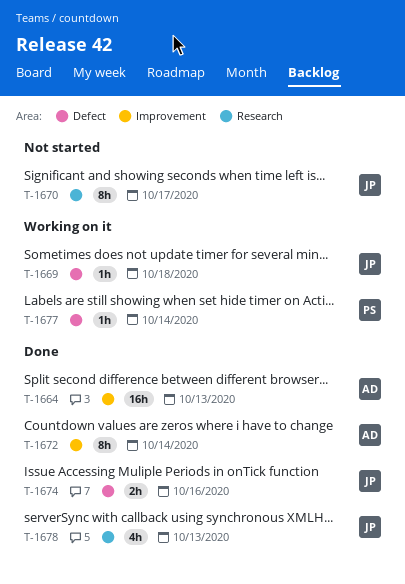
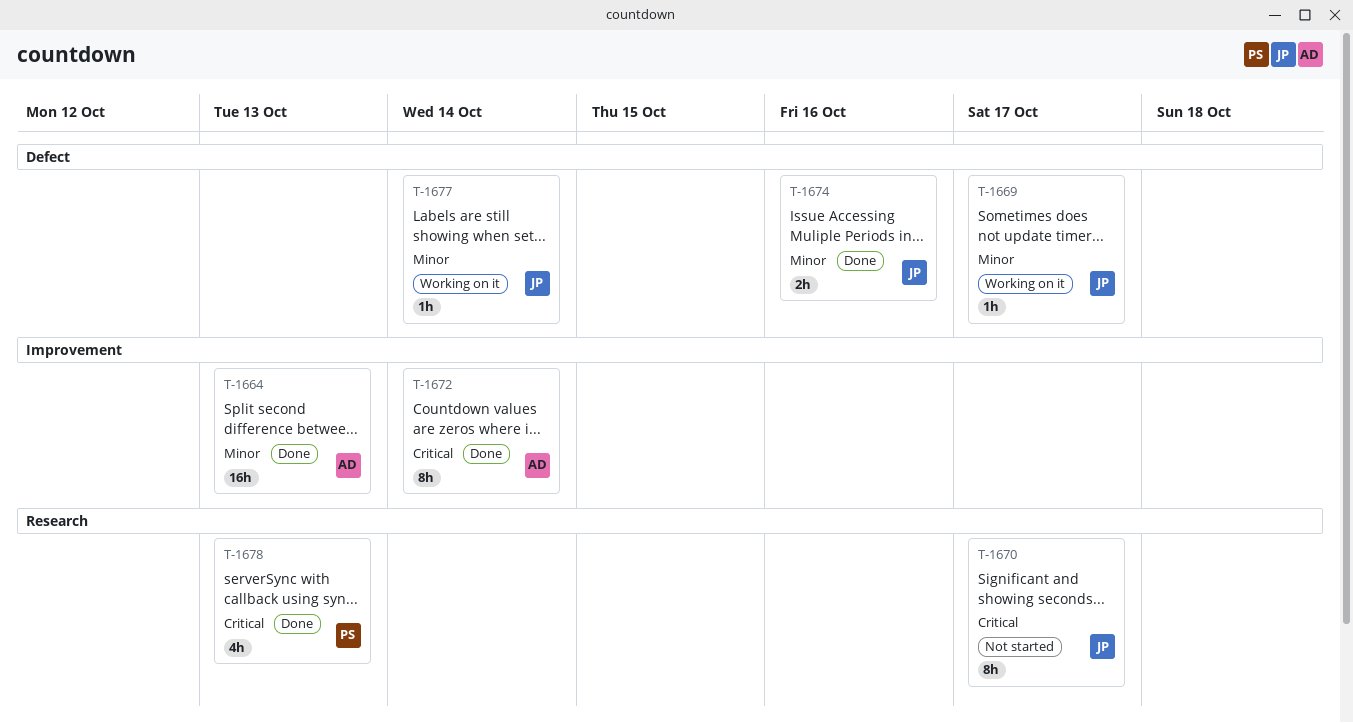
T-1669, due: Oct 18 -> Oct 17
T-1677, owner: PS -> JP
T-1678, owner: JP -> PS

